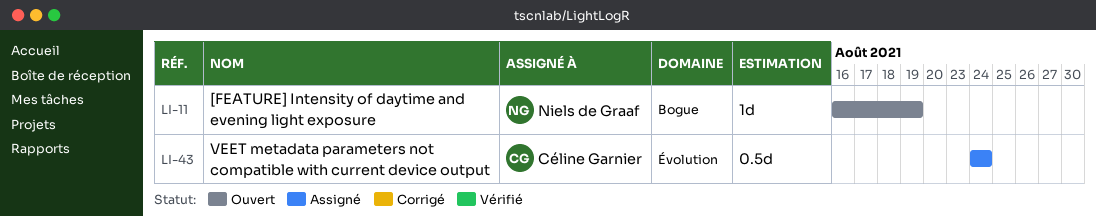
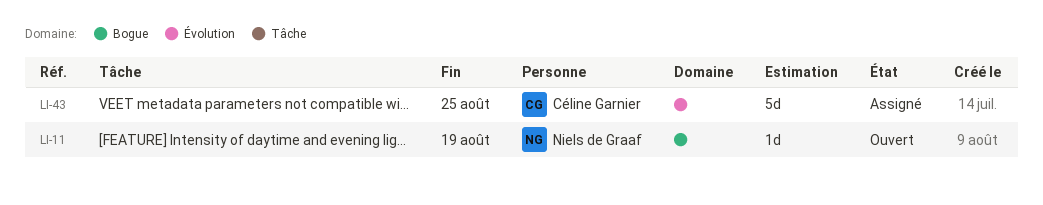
LI-43, estimate: 0.5d -> 5d
LI-43, due: Aug 24 -> Aug 25

